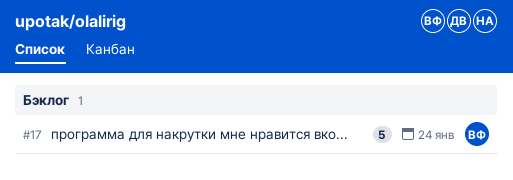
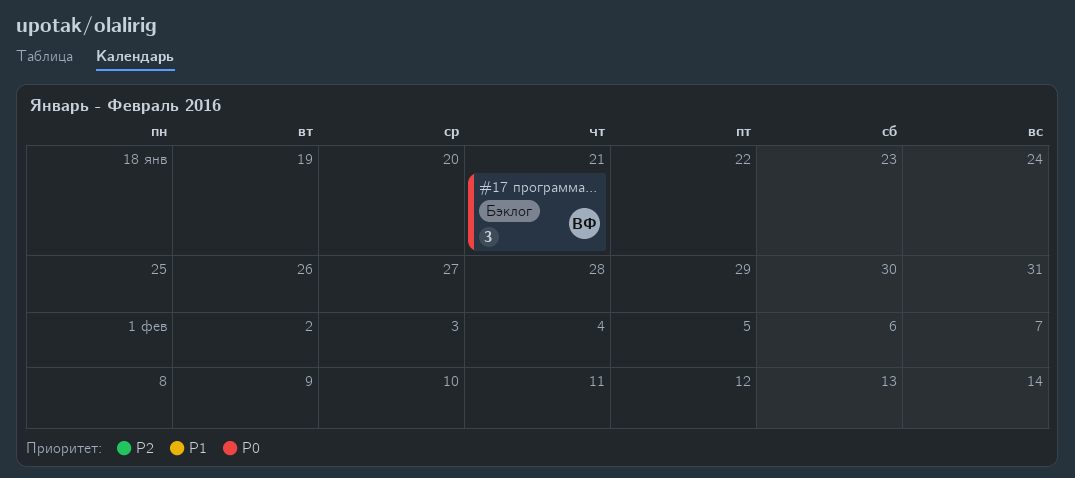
#17, estimate: 5 -> 3
#17, due: Jan 24 -> Jan 21

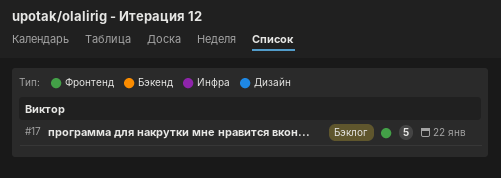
#17, estimate: 3 -> 5
#17, due: Jan 21 -> Jan 22

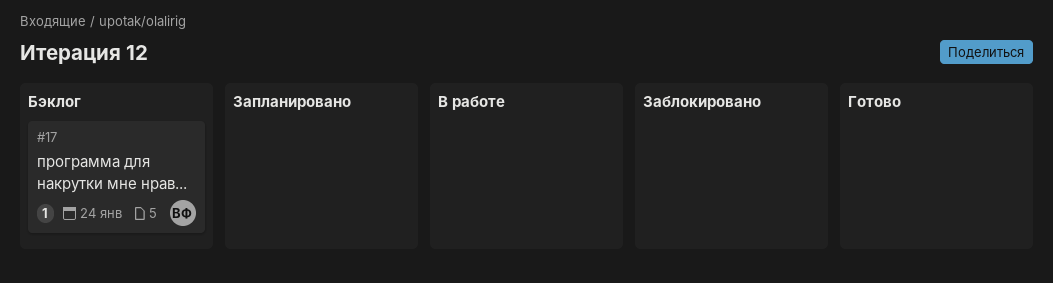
#17, estimate: 5 -> 1
#17, due: Jan 22 -> Jan 24

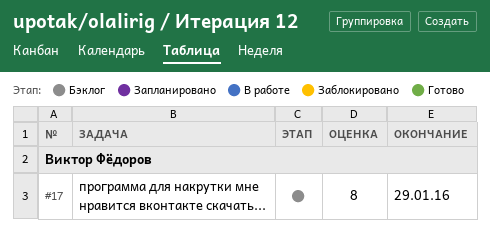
#17, estimate: 1 -> 8
#17, due: Jan 24 -> Jan 29

